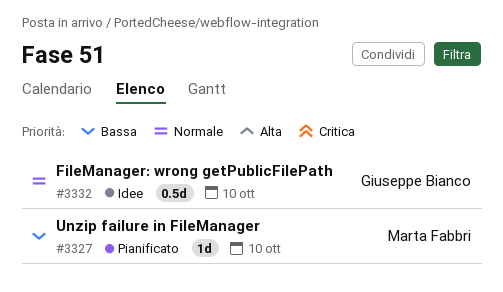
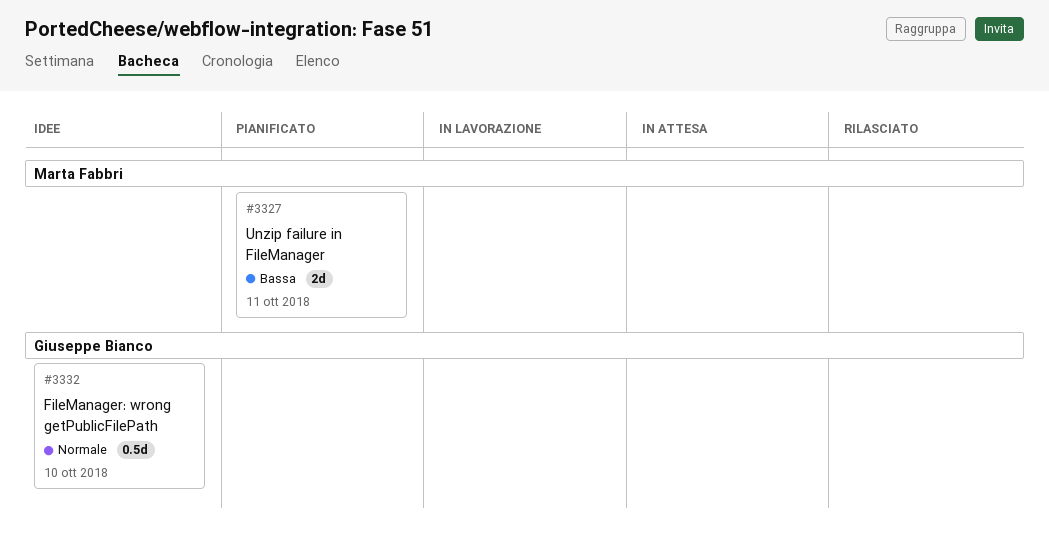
#3327, estimate: 1d -> 2d
#3327, due: Oct 10 -> Oct 11

